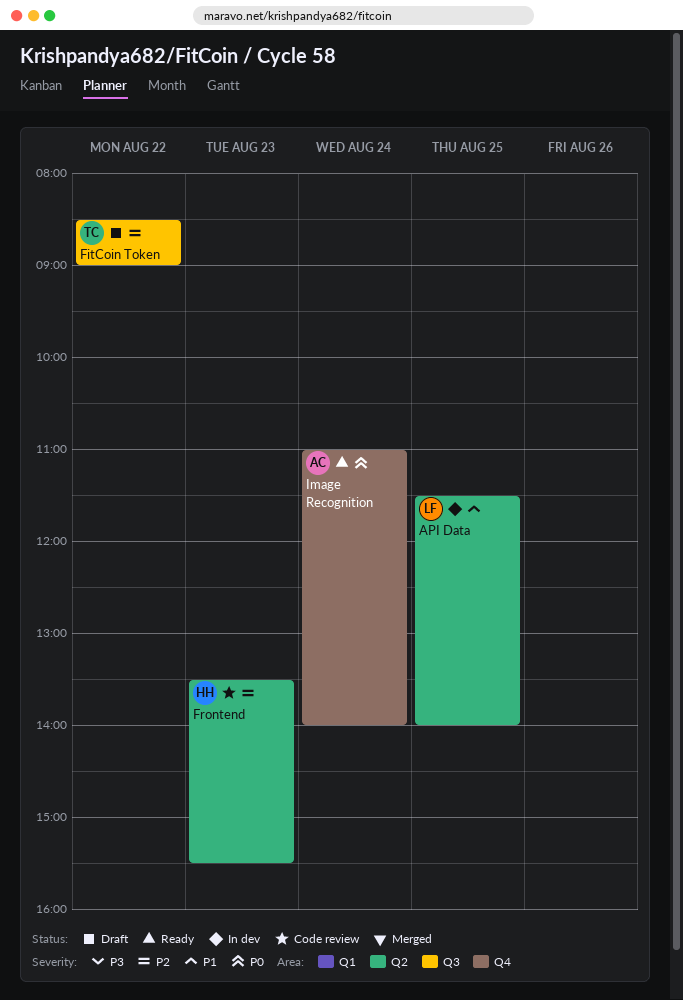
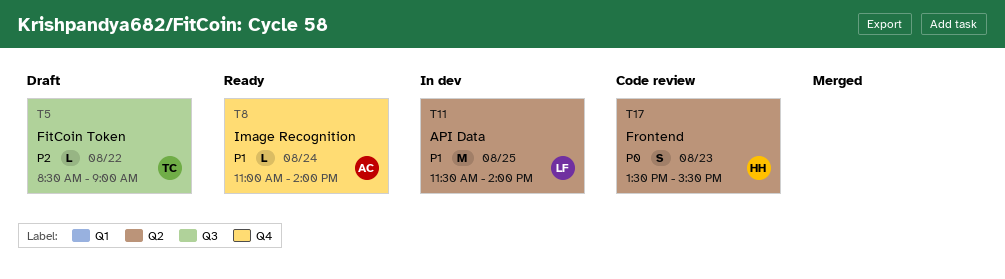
Frontend, priority: P2 -> P0
Image Recognition, priority: P0 -> P1

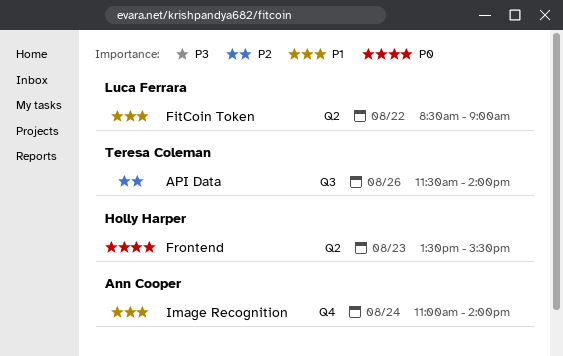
API Data, owner: Luca Ferrara -> Teresa Coleman
API Data, priority: P1 -> P2
API Data, label: Q2 -> Q3
API Data, day: Aug 25 -> Aug 26
FitCoin Token, owner: Teresa Coleman -> Luca Ferrara
FitCoin Token, priority: P2 -> P1
FitCoin Token, label: Q3 -> Q2

